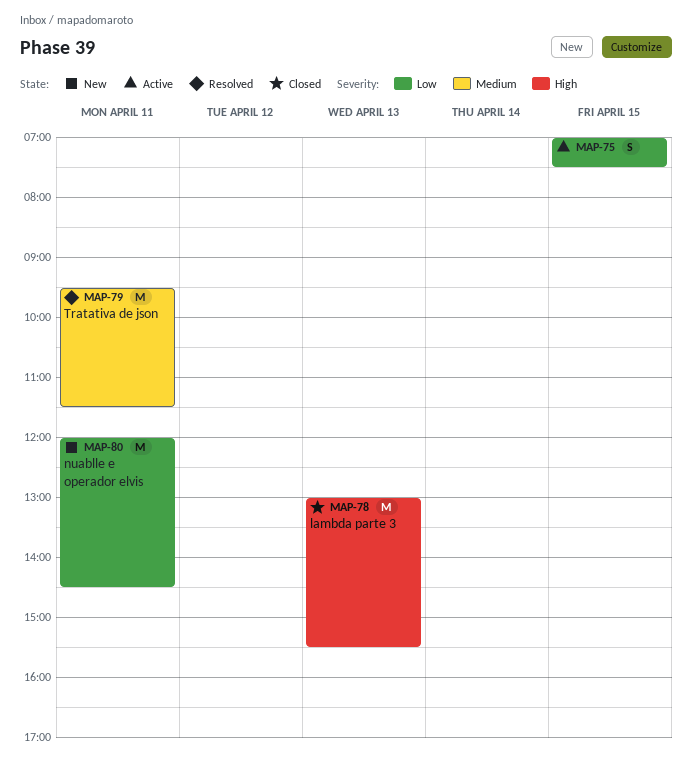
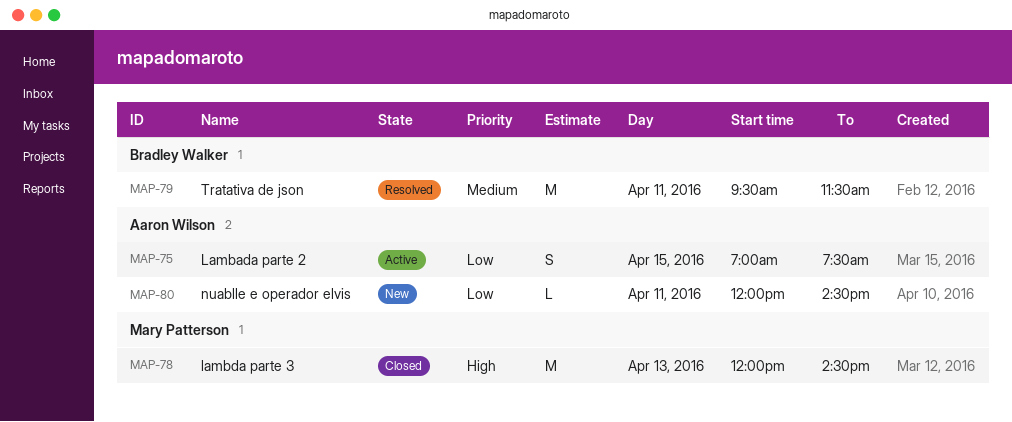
MAP-78, begins: 13:00 -> 12:00
MAP-78, ends: 15:30 -> 14:30
MAP-80, estimate: M -> L

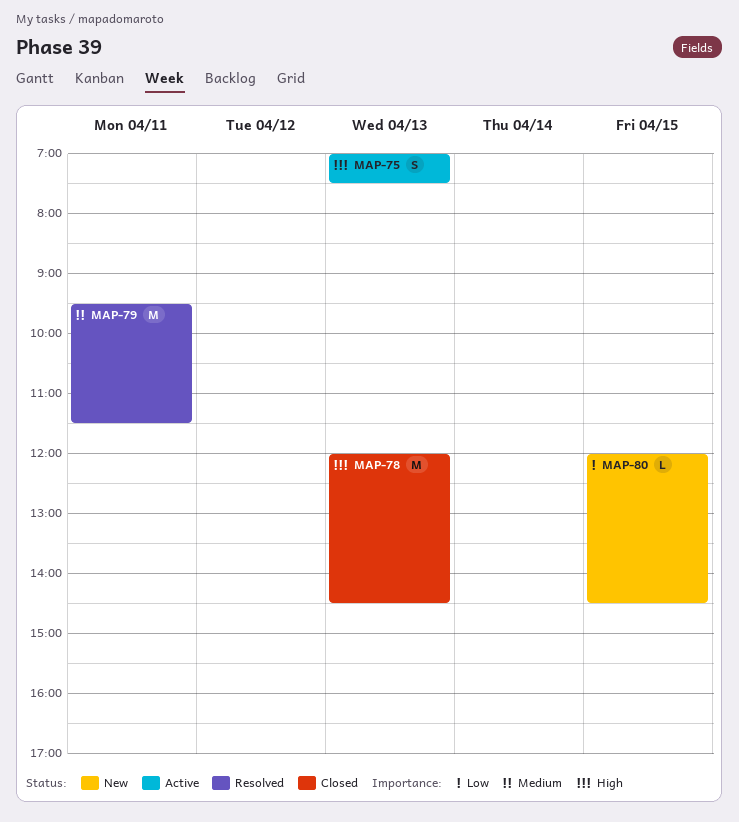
MAP-75, priority: Low -> High
MAP-75, day: Apr 15 -> Apr 13
MAP-80, day: Apr 11 -> Apr 15

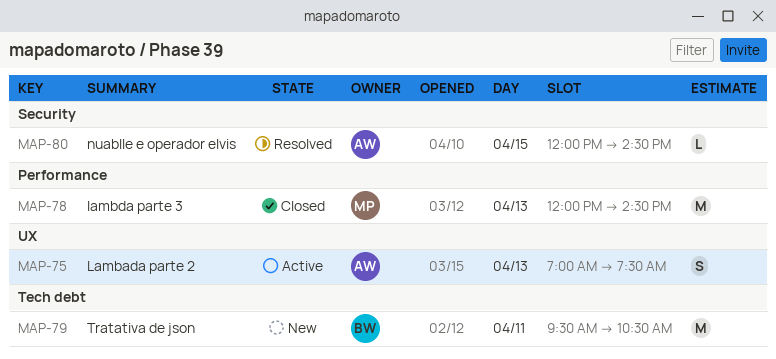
MAP-79, status: Resolved -> New
MAP-79, ends: 11:30 -> 10:30
MAP-80, status: New -> Resolved

